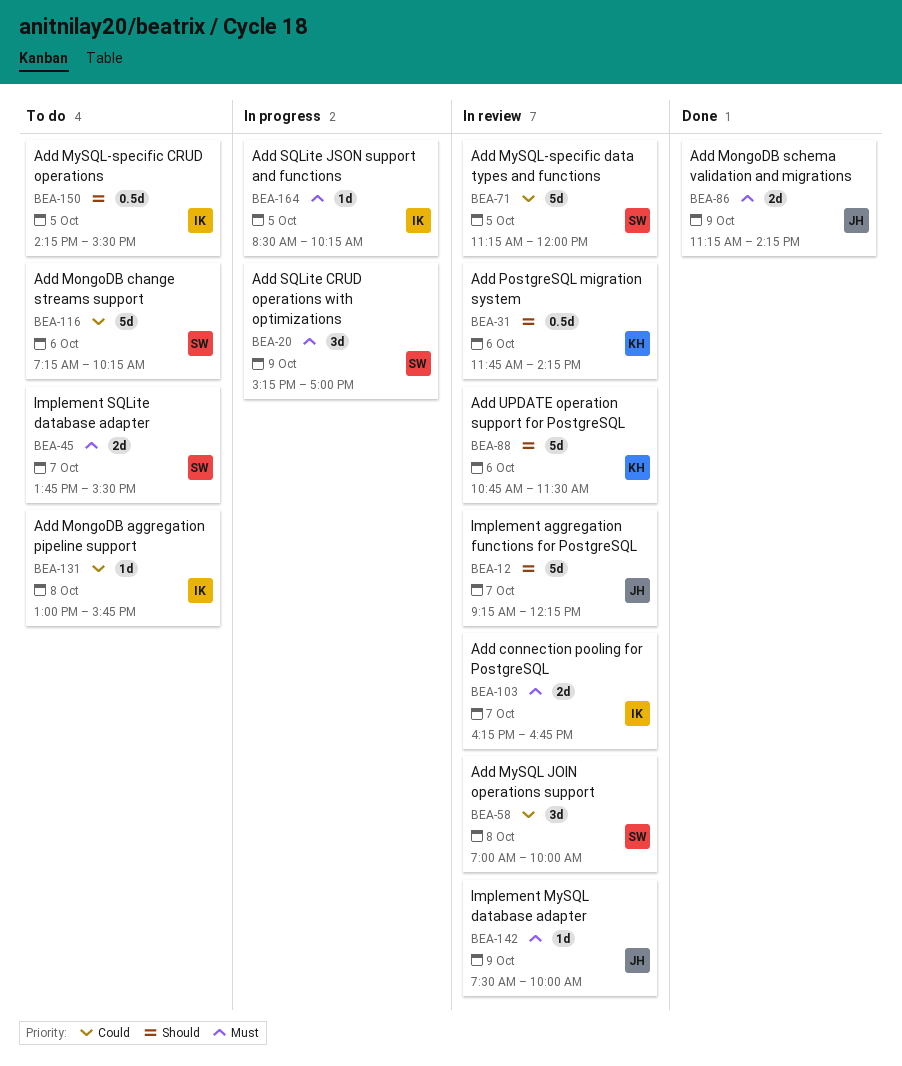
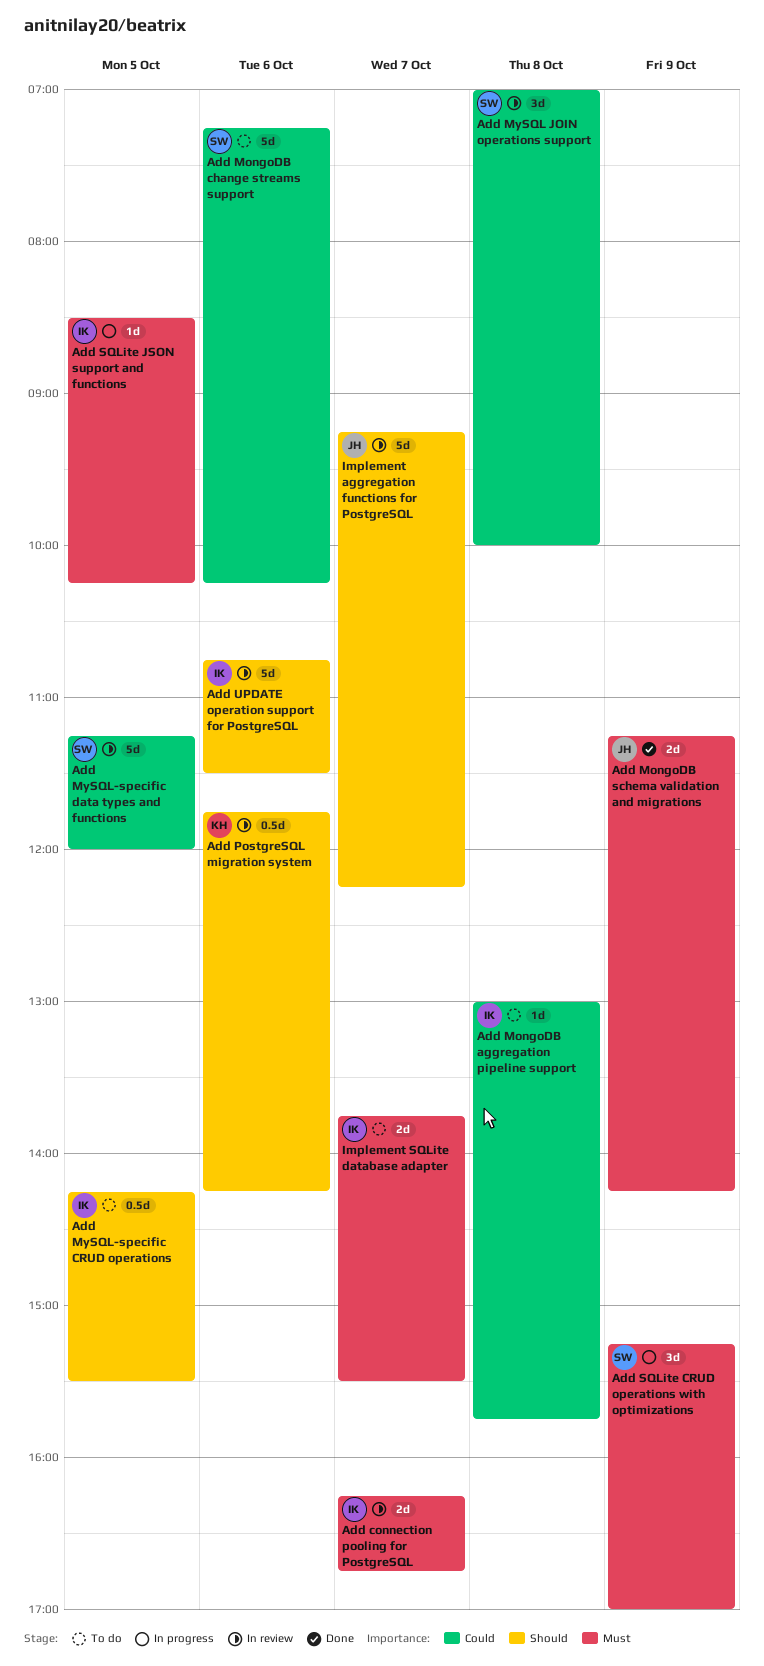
Add UPDATE operation support for PostgreSQL, owner: KH -> IK
Implement MySQL database adapter: present -> none
Implement SQLite database adapter, owner: SW -> IK

